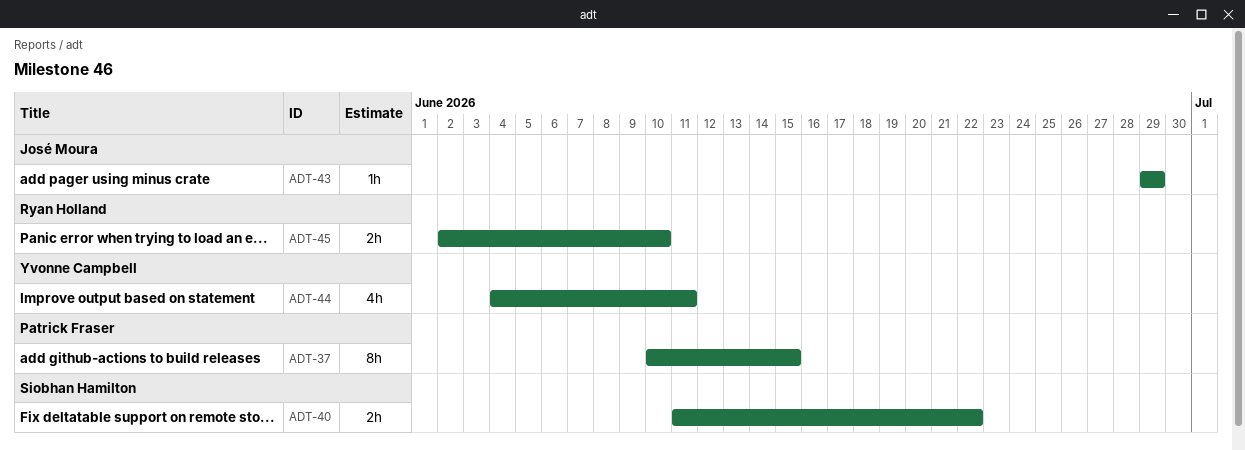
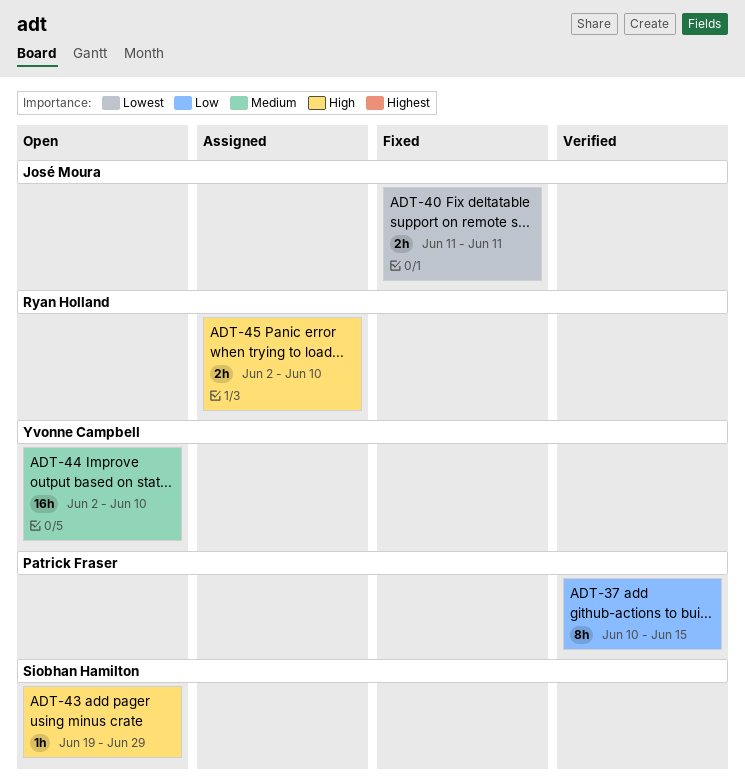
ADT-40, owner: Siobhan Hamilton -> José Moura
ADT-40, due: Jun 22 -> Jun 11
ADT-43, owner: José Moura -> Siobhan Hamilton
ADT-43, start: Jun 29 -> Jun 19
ADT-44, estimate: 4h -> 16h
ADT-44, start: Jun 4 -> Jun 2
ADT-44, due: Jun 11 -> Jun 10

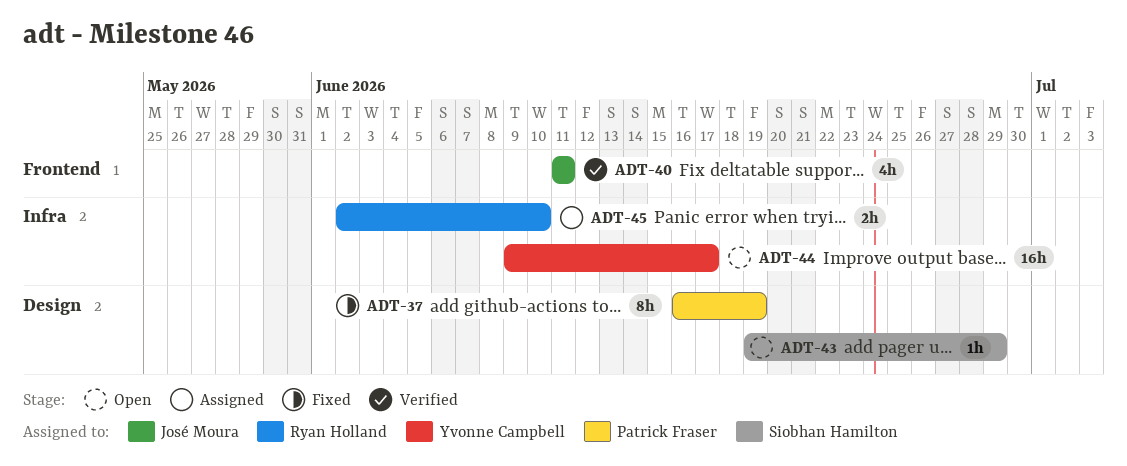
ADT-37, status: Verified -> Fixed
ADT-37, start: Jun 10 -> Jun 16
ADT-37, due: Jun 15 -> Jun 19
ADT-40, status: Fixed -> Verified
ADT-40, estimate: 2h -> 4h
ADT-44, start: Jun 2 -> Jun 9
ADT-44, due: Jun 10 -> Jun 17

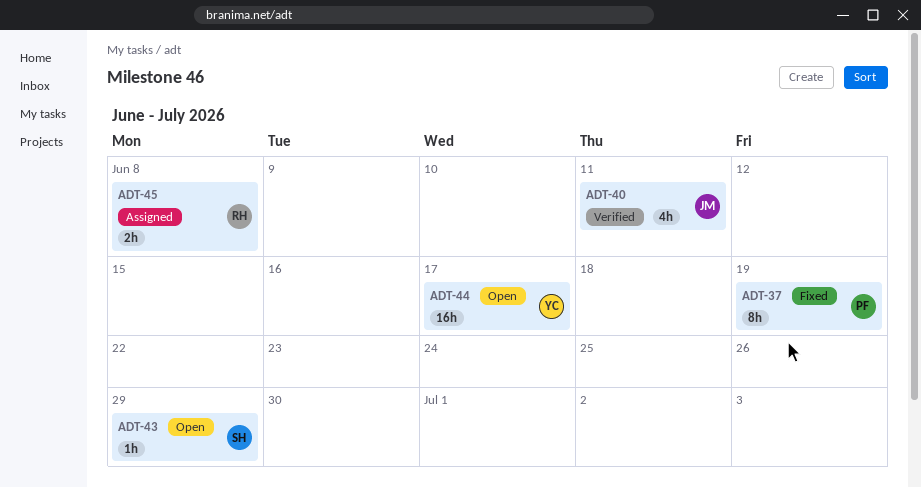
ADT-45, due: Jun 10 -> Jun 8

